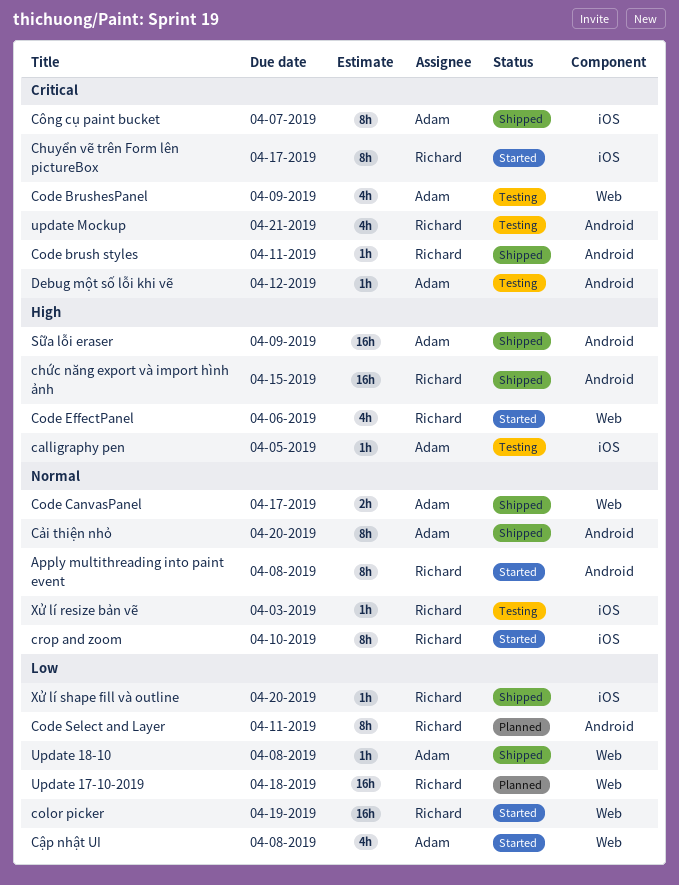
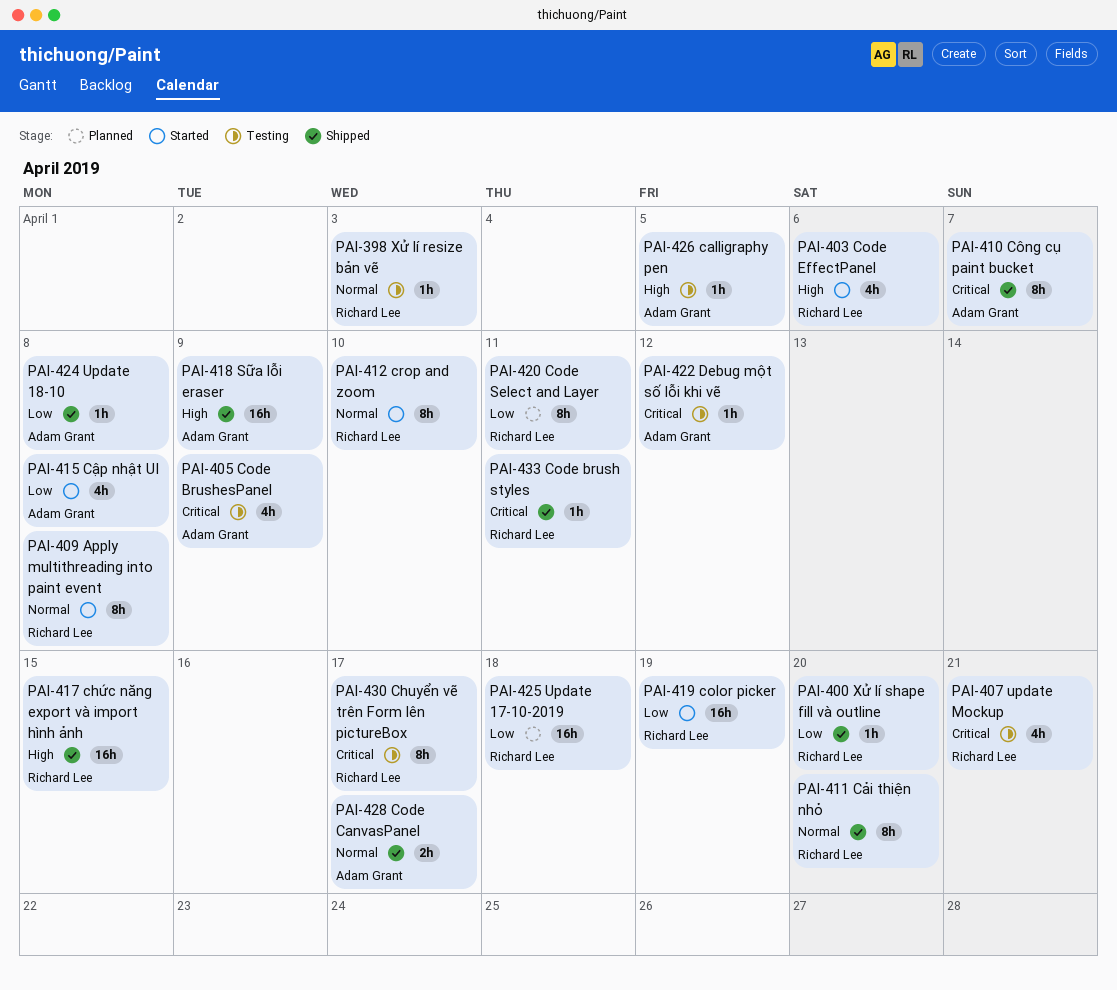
Chuyển vẽ trên Form lên pictureBox, status: Started -> Testing
Cải thiện nhỏ, owner: Adam Grant -> Richard Lee

